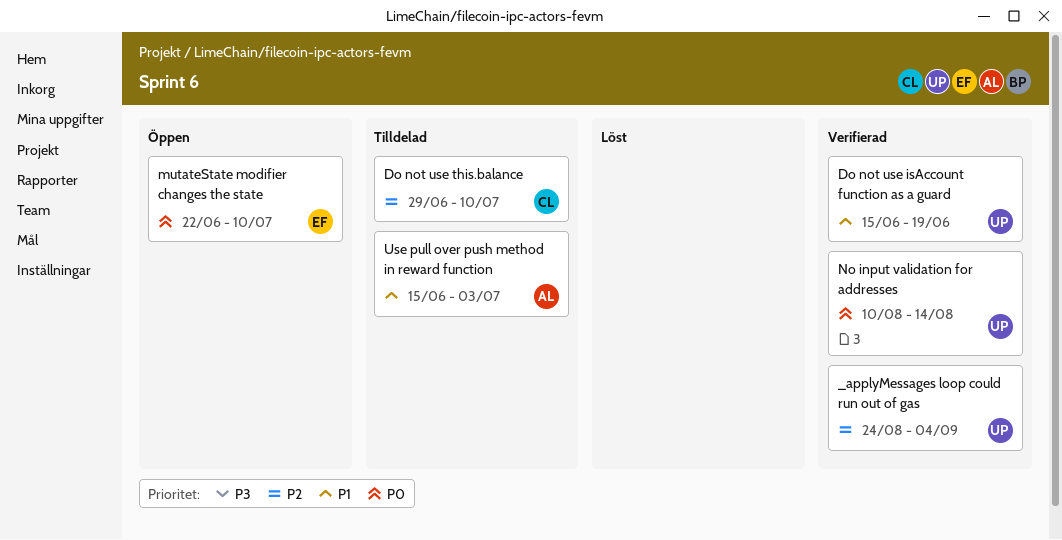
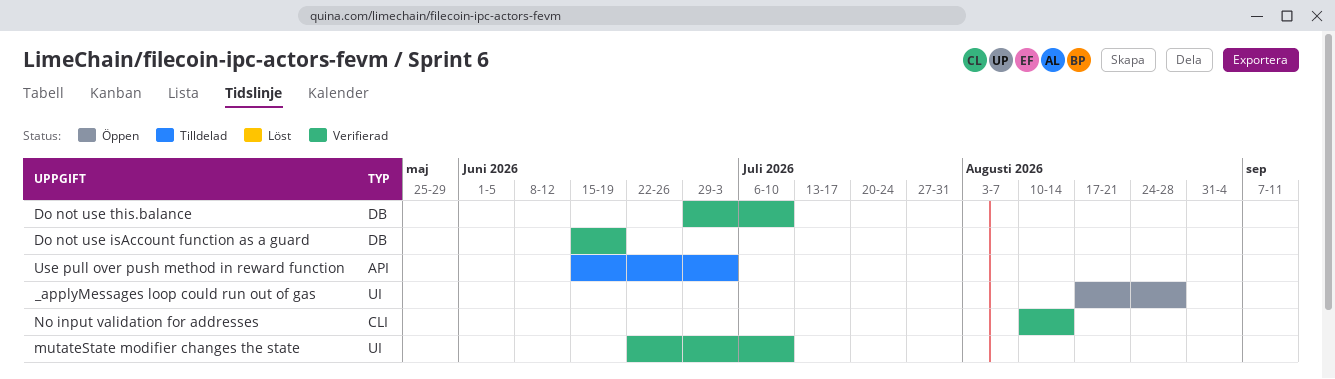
_applyMessages loop could run out of gas, status: Verifierad -> Öppen
_applyMessages loop could run out of gas, start: Aug 24 -> Aug 17
_applyMessages loop could run out of gas, due: Sep 4 -> Aug 28
Do not use this.balance, status: Tilldelad -> Verifierad
mutateState modifier changes the state, status: Öppen -> Verifierad

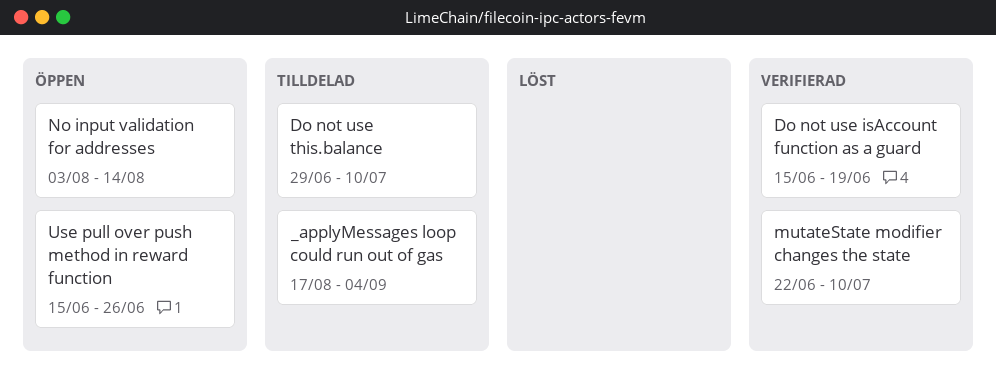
_applyMessages loop could run out of gas, status: Öppen -> Tilldelad
_applyMessages loop could run out of gas, due: Aug 28 -> Sep 4
Do not use this.balance, status: Verifierad -> Tilldelad
No input validation for addresses, status: Verifierad -> Öppen
No input validation for addresses, start: Aug 10 -> Aug 3
Use pull over push method in reward function, status: Tilldelad -> Öppen
Use pull over push method in reward function, due: Jul 3 -> Jun 26

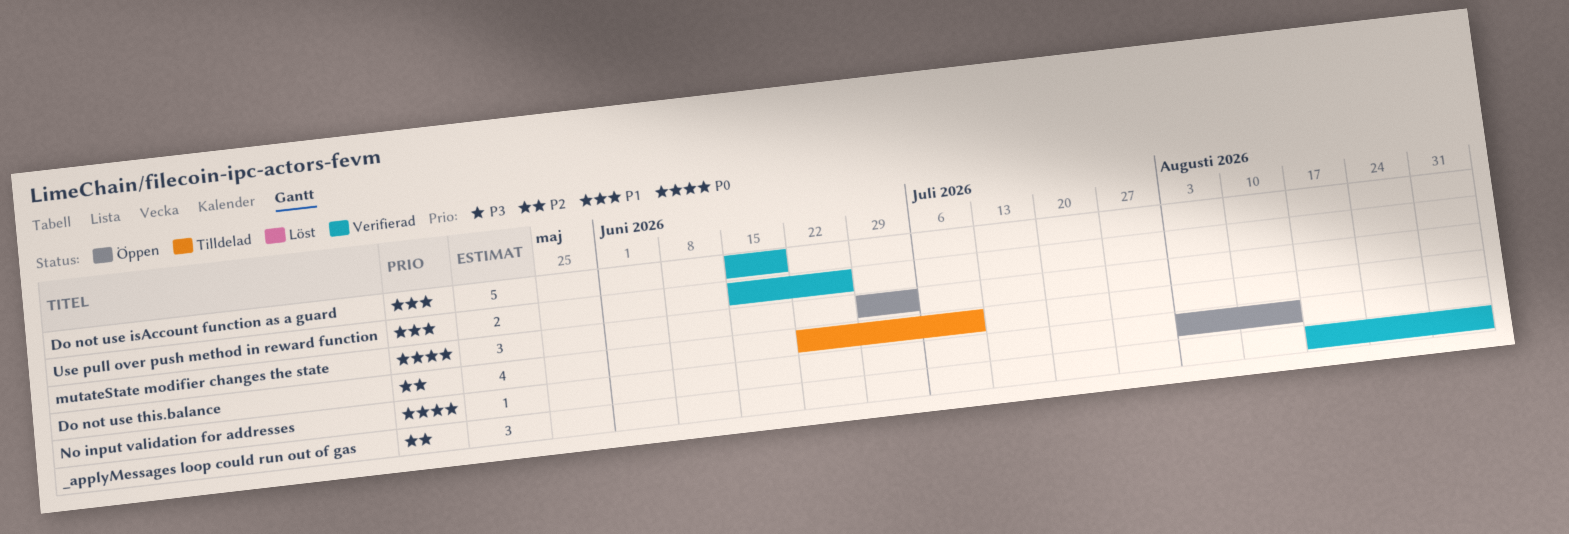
_applyMessages loop could run out of gas, status: Tilldelad -> Verifierad
Do not use this.balance, start: Jun 29 -> Jun 22
mutateState modifier changes the state, status: Verifierad -> Öppen
mutateState modifier changes the state, start: Jun 22 -> Jun 29
mutateState modifier changes the state, due: Jul 10 -> Jul 3
Use pull over push method in reward function, status: Öppen -> Verifierad

